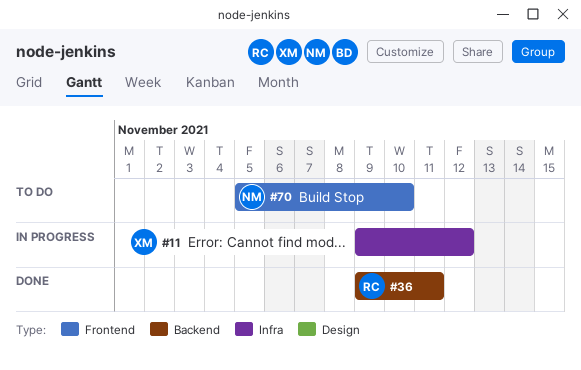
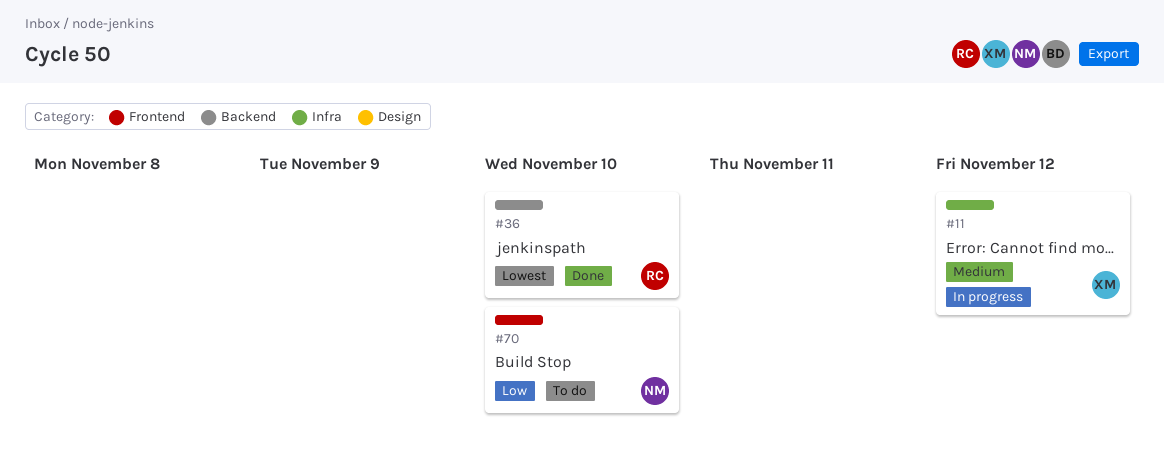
#36, due: Nov 11 -> Nov 10

